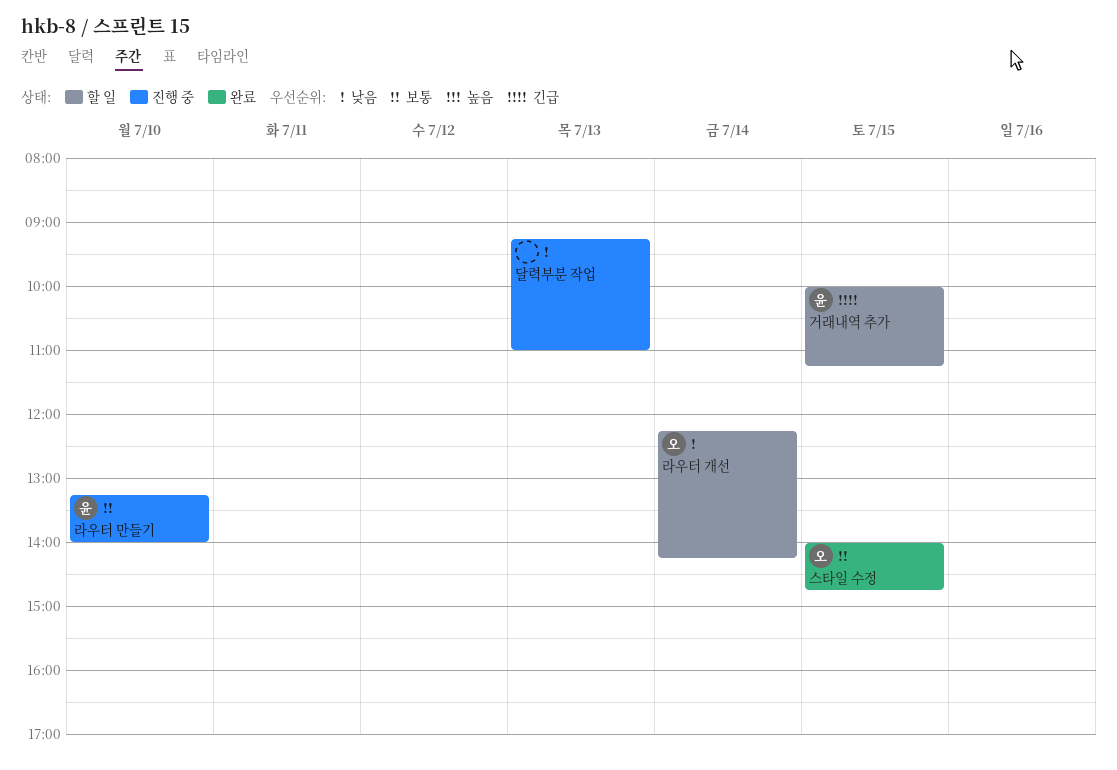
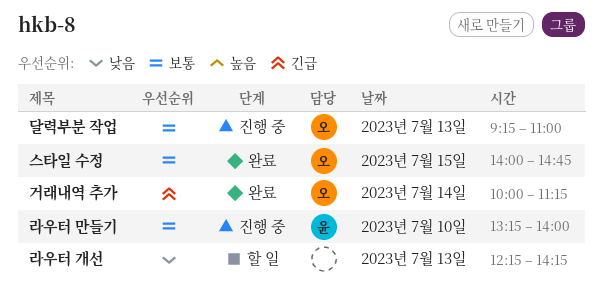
거래내역 추가, status: 할 일 -> 완료
거래내역 추가, owner: 윤 -> 오
거래내역 추가, day: Jul 15 -> Jul 14
달력부분 작업, owner: none -> 오
달력부분 작업, priority: 낮음 -> 보통
라우터 개선, owner: 오 -> none
라우터 개선, day: Jul 14 -> Jul 13

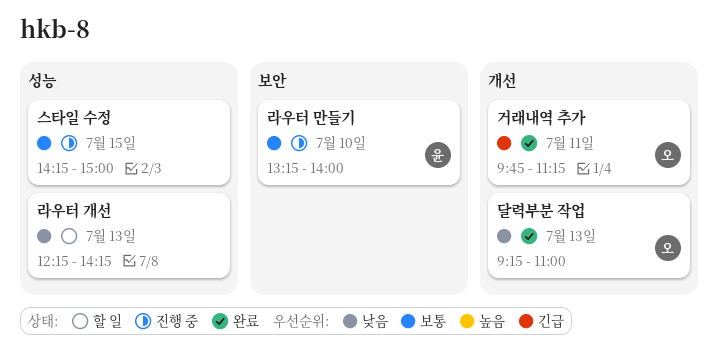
거래내역 추가, day: Jul 14 -> Jul 11
거래내역 추가, begins: 10:00 -> 09:45
달력부분 작업, status: 진행 중 -> 완료
달력부분 작업, priority: 보통 -> 낮음
스타일 수정, status: 완료 -> 진행 중
스타일 수정, owner: 오 -> none
스타일 수정, begins: 14:00 -> 14:15
스타일 수정, ends: 14:45 -> 15:00

